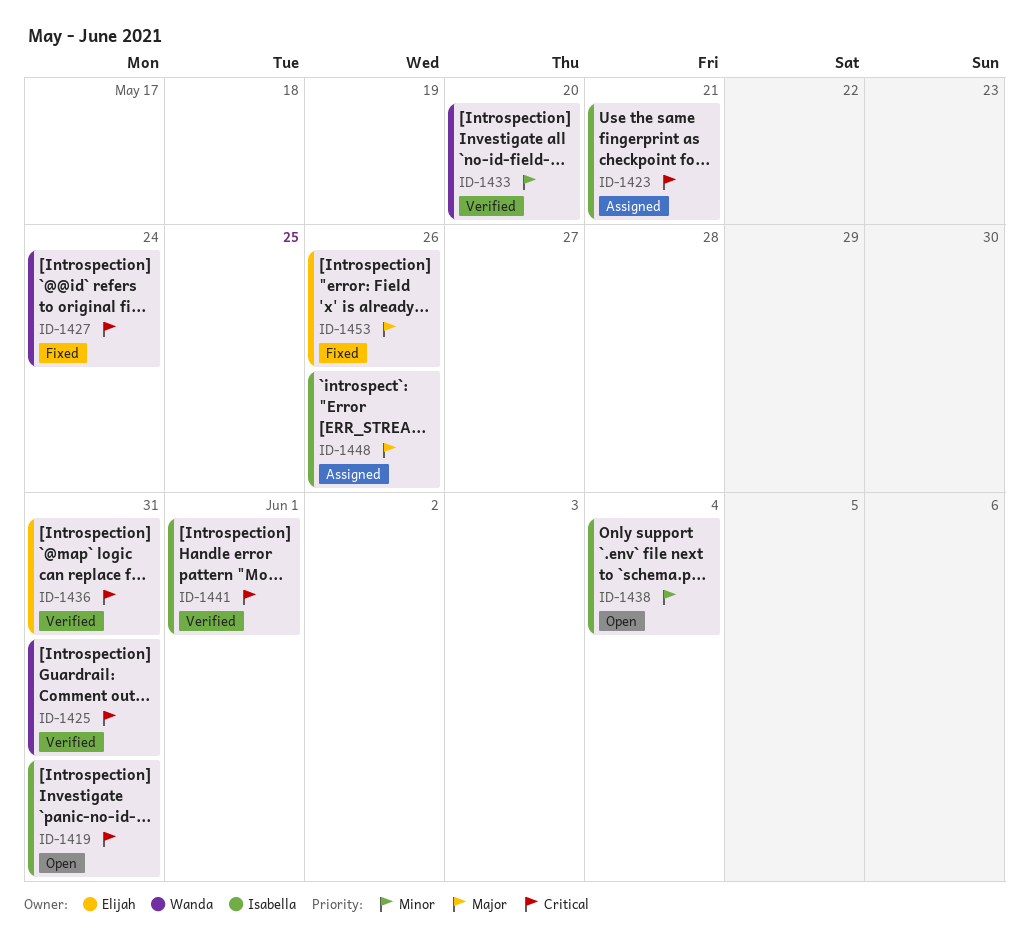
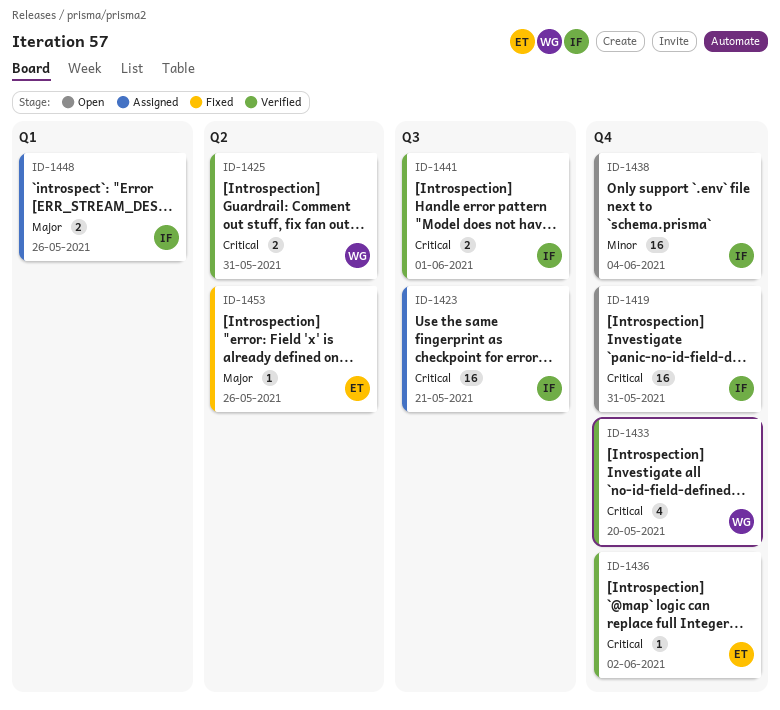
ID-1427: present -> none
ID-1433, priority: Minor -> Critical
ID-1436, due: May 31 -> Jun 2

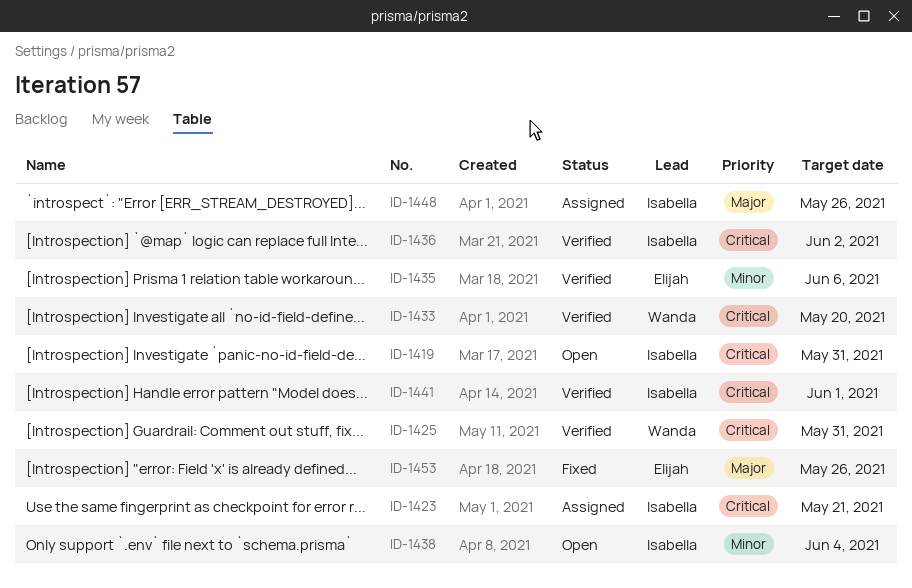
ID-1435: none -> present
ID-1436, owner: Elijah -> Isabella

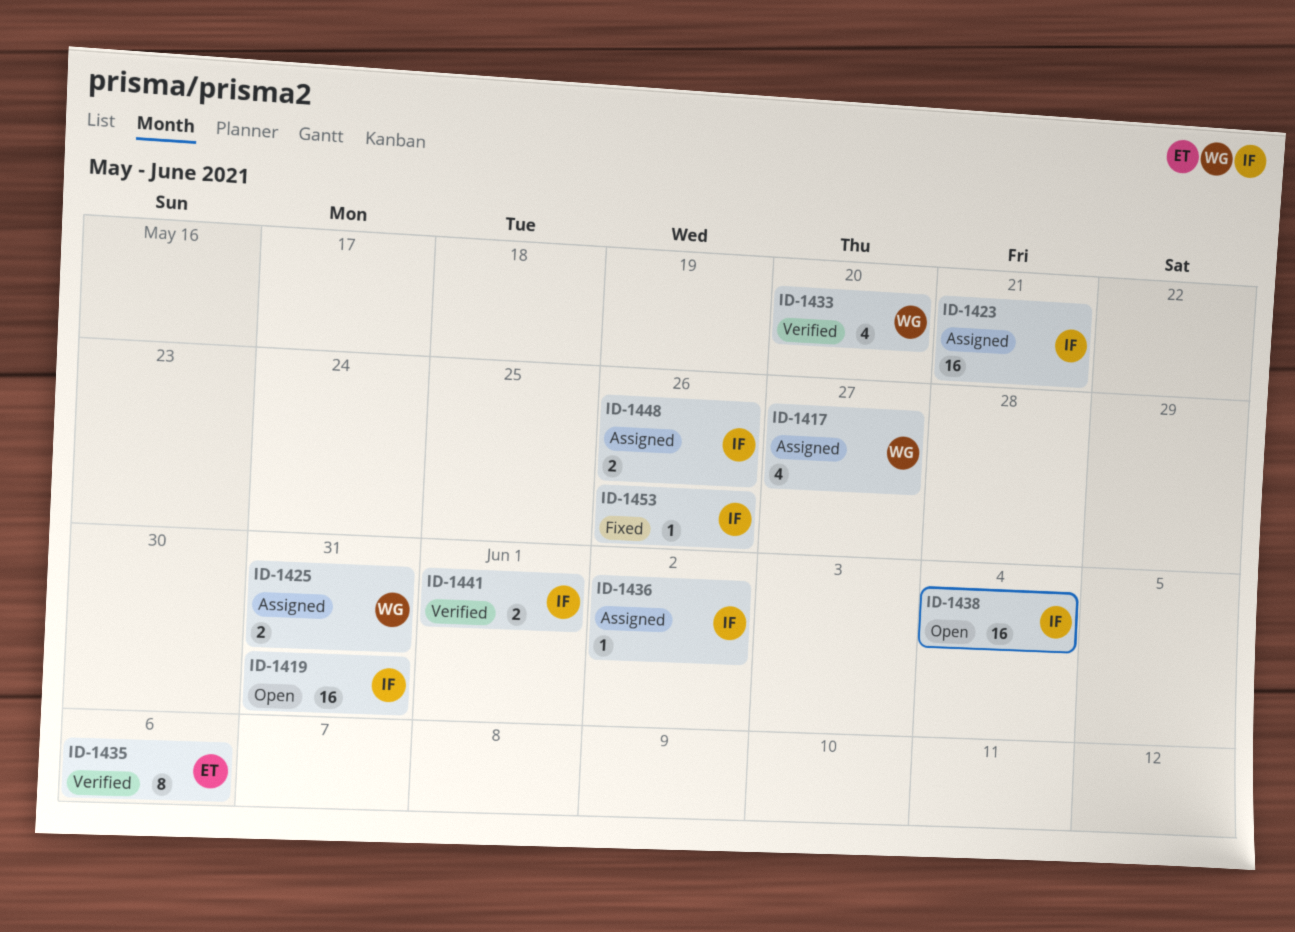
ID-1417: none -> present
ID-1425, status: Verified -> Assigned
ID-1436, status: Verified -> Assigned
ID-1453, owner: Elijah -> Isabella

